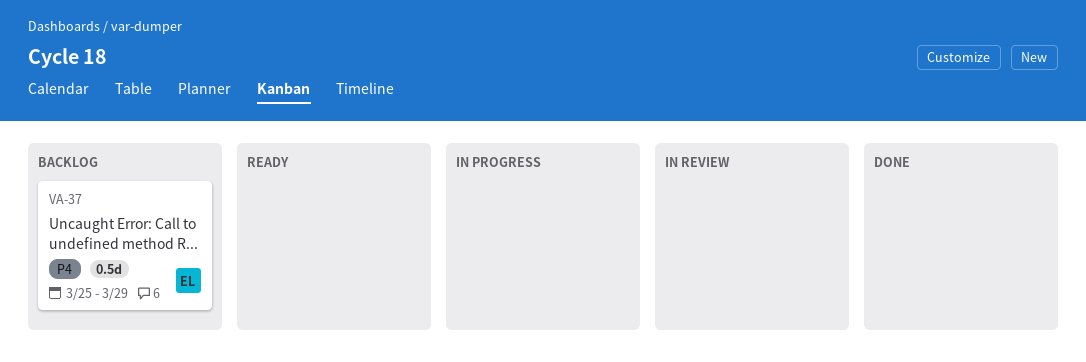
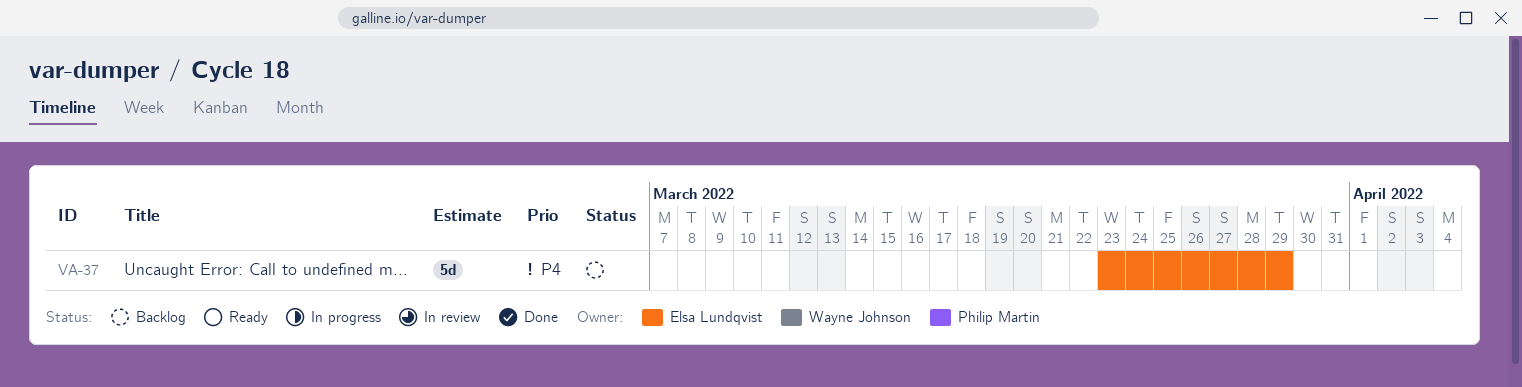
VA-37, estimate: 0.5d -> 5d
VA-37, start: Mar 25 -> Mar 23

